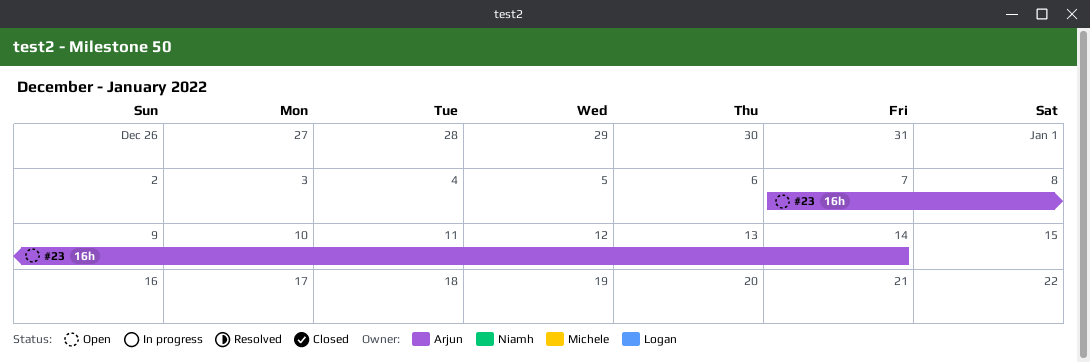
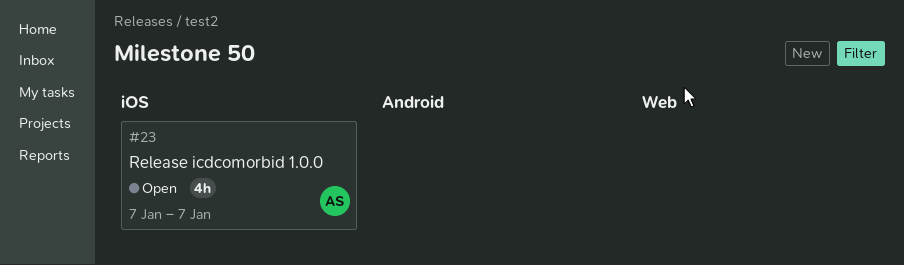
#23, estimate: 16h -> 4h
#23, due: Jan 14 -> Jan 7

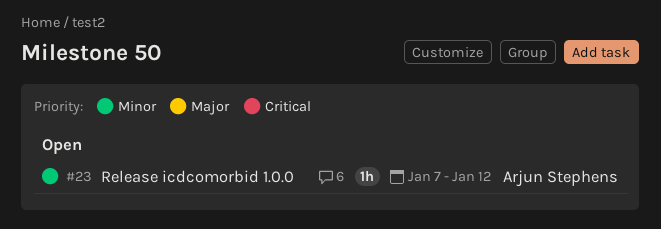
#23, estimate: 4h -> 1h
#23, due: Jan 7 -> Jan 12

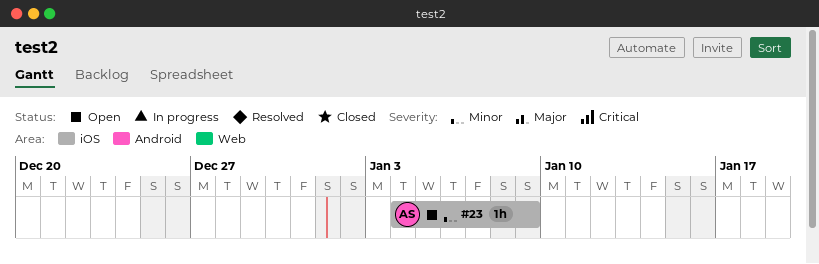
#23, start: Jan 7 -> Jan 4
#23, due: Jan 12 -> Jan 9

